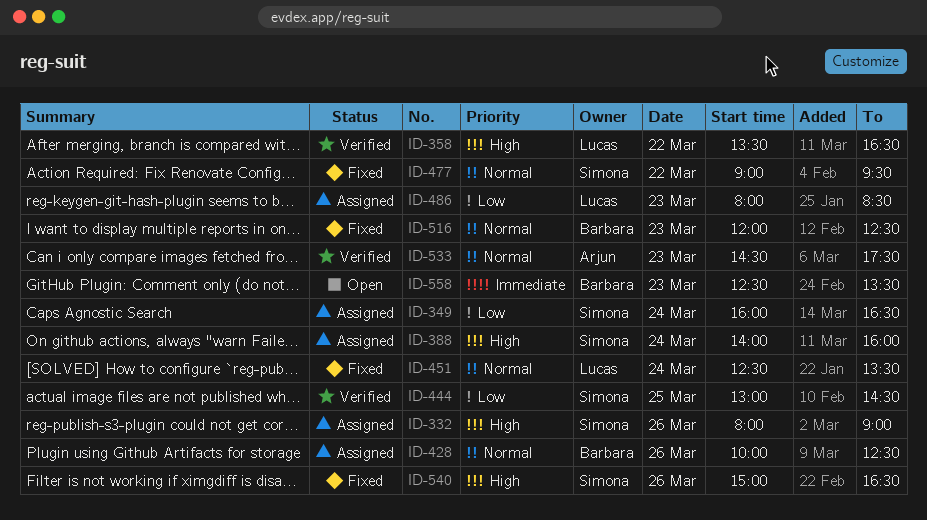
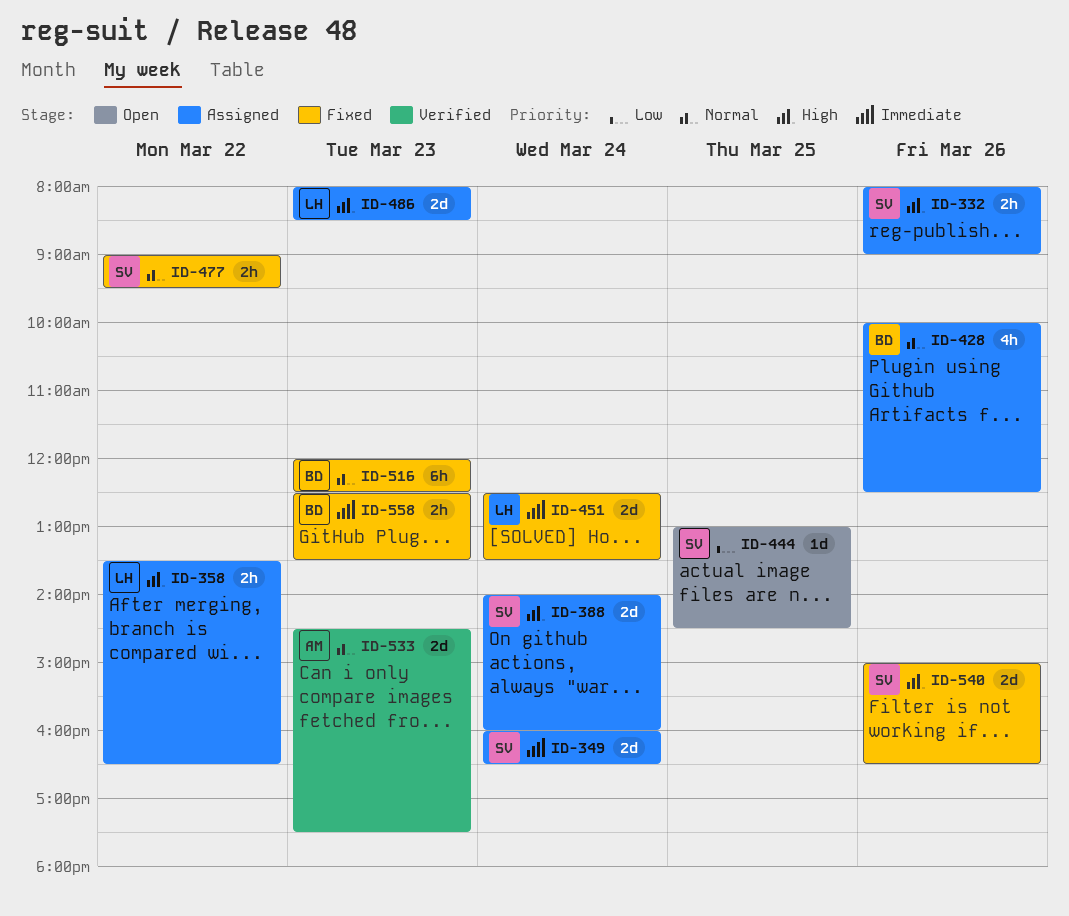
ID-349, priority: Low -> Immediate
ID-358, status: Verified -> Assigned
ID-444, status: Verified -> Open
ID-451, priority: Normal -> Immediate
ID-486, priority: Low -> High
ID-558, status: Open -> Fixed

